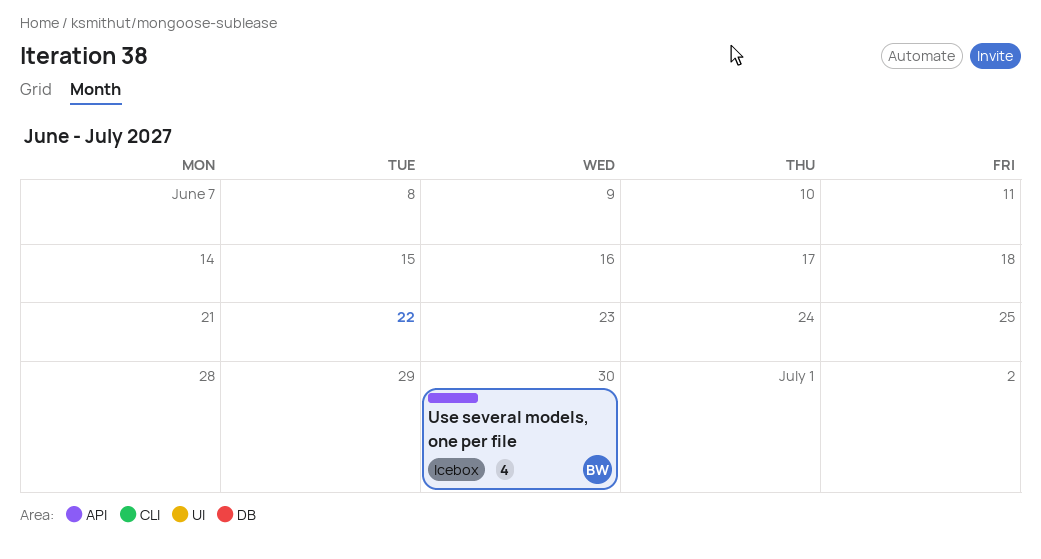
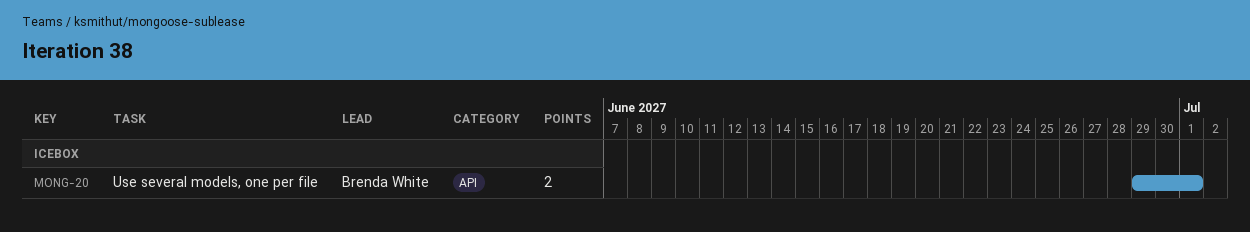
Use several models, one per file, estimate: 4 -> 2
Use several models, one per file, due: Jun 30 -> Jul 1

